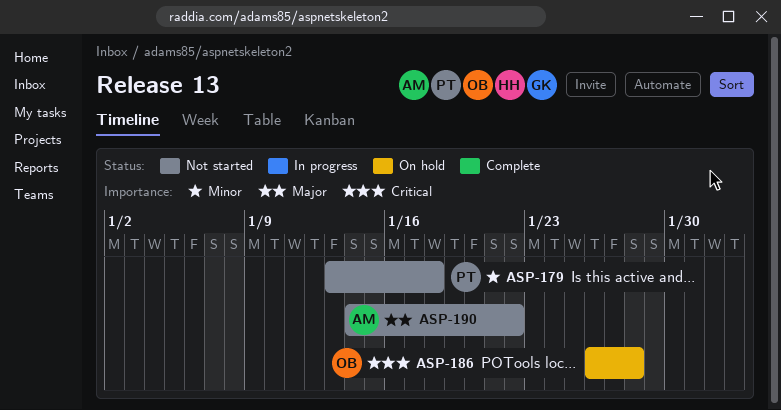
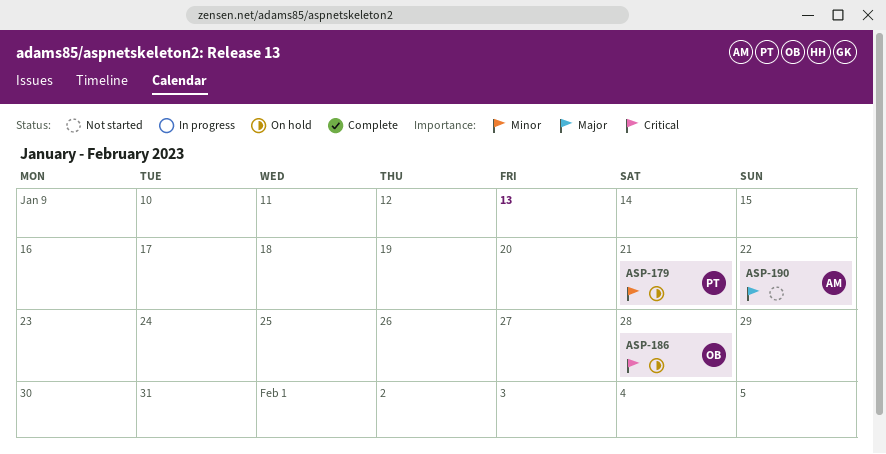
ASP-179, status: Not started -> On hold
ASP-179, due: Jan 18 -> Jan 21

